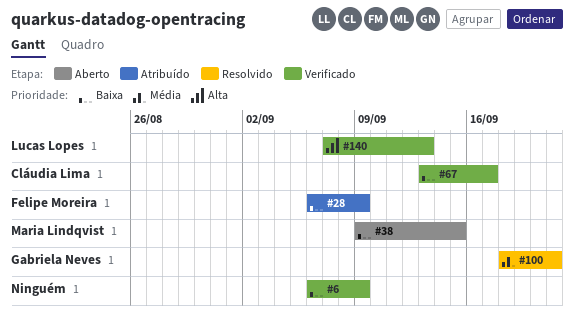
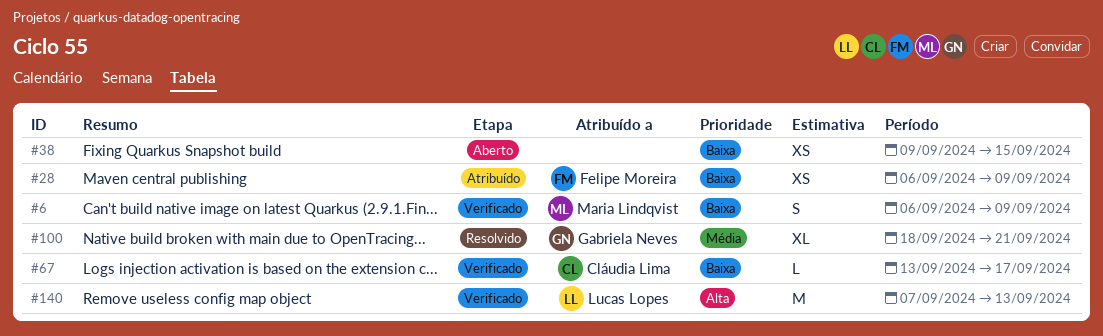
#6, owner: none -> Maria Lindqvist
#38, owner: Maria Lindqvist -> none

